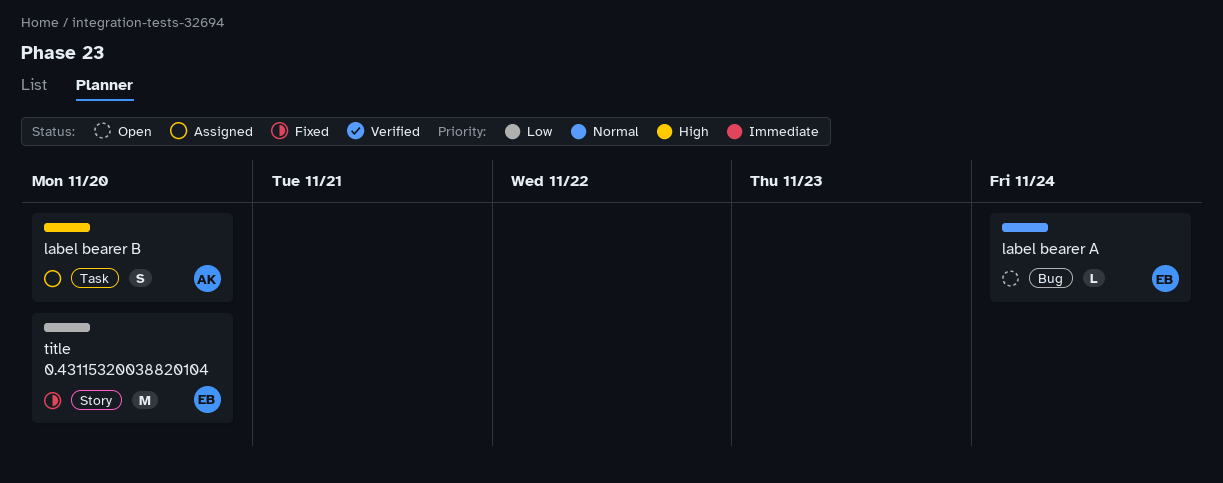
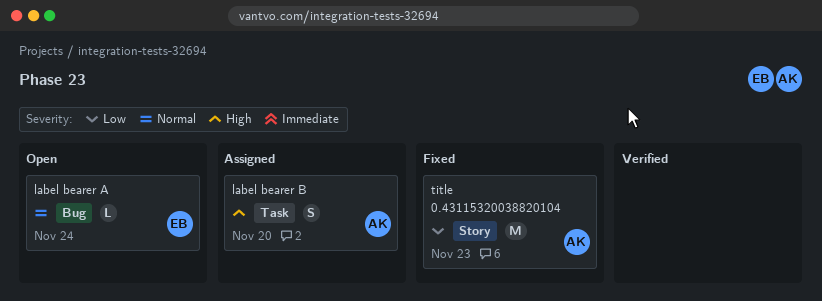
title 0.43115320038820104, owner: EB -> AK
title 0.43115320038820104, due: Nov 20 -> Nov 23

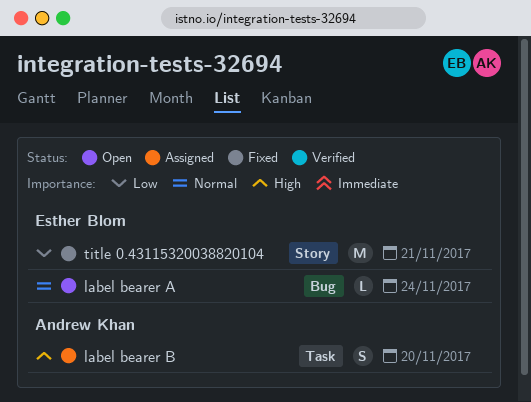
title 0.43115320038820104, owner: Andrew Khan -> Esther Blom
title 0.43115320038820104, due: Nov 23 -> Nov 21

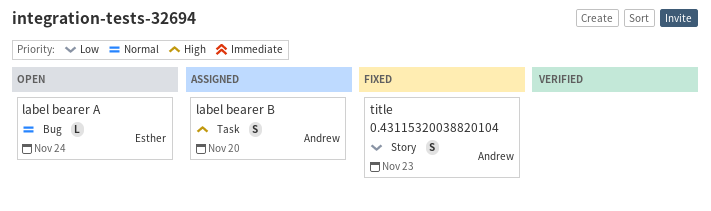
title 0.43115320038820104, owner: Esther Blom -> Andrew Khan
title 0.43115320038820104, estimate: M -> S
title 0.43115320038820104, due: Nov 21 -> Nov 23

